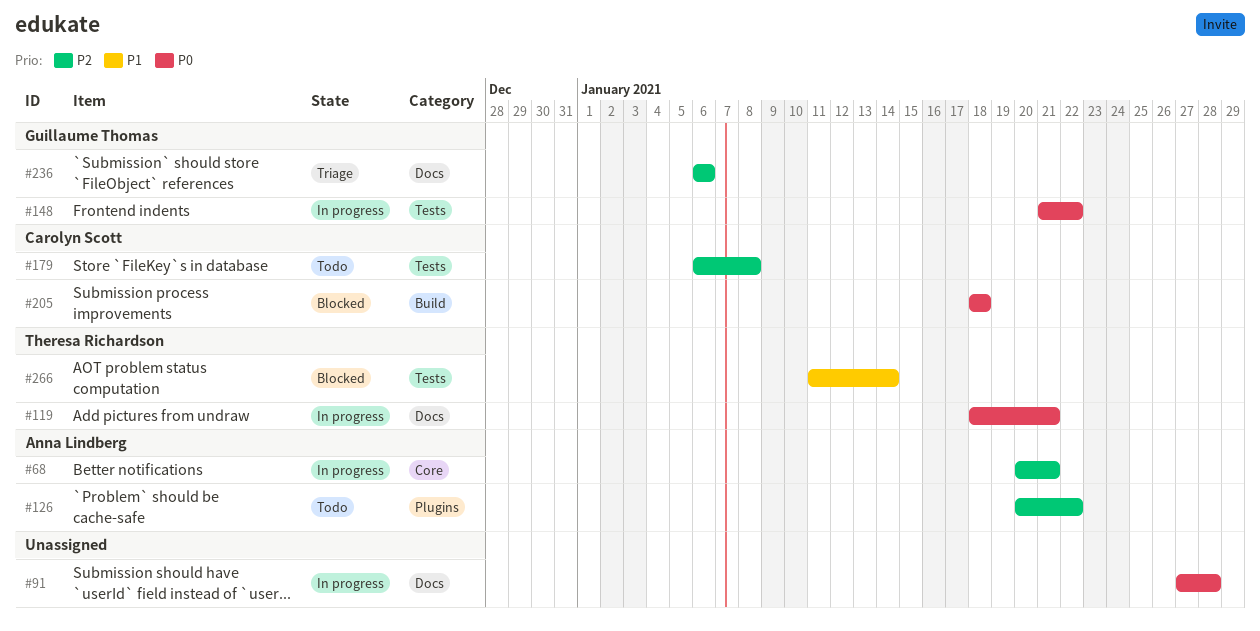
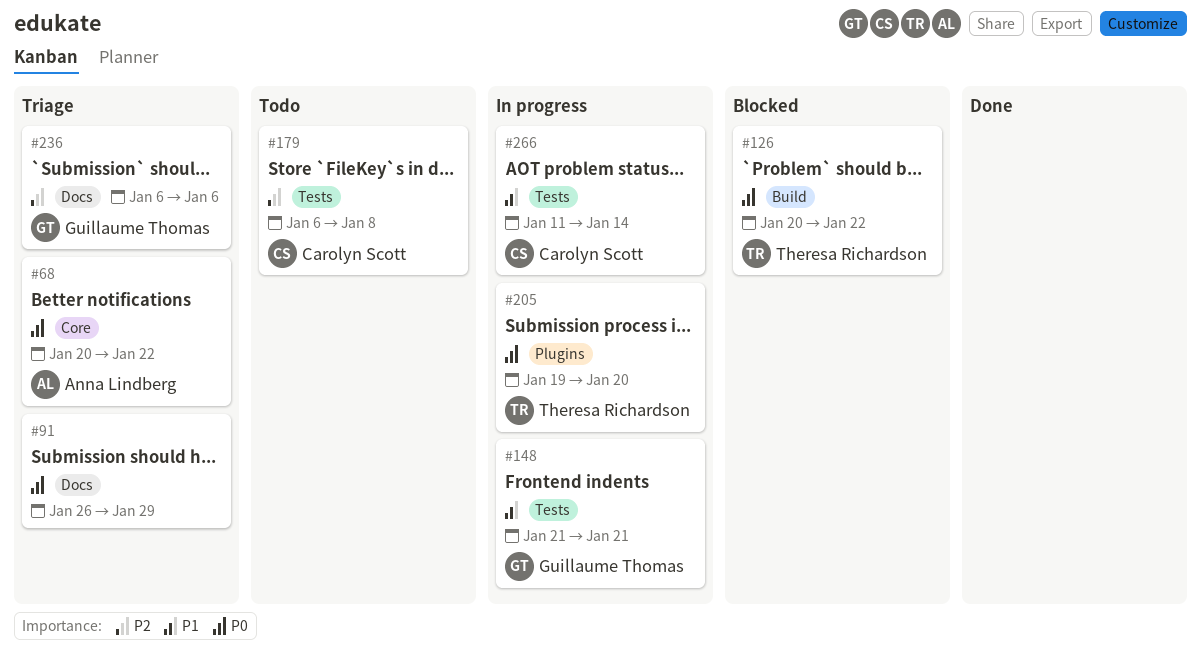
#68, status: In progress -> Triage
#68, priority: P2 -> P0
#68, due: Jan 21 -> Jan 22
#91, status: In progress -> Triage
#91, start: Jan 27 -> Jan 26
#91, due: Jan 28 -> Jan 29
#119: present -> none
#126, status: Todo -> Blocked
#126, owner: Anna Lindberg -> Theresa Richardson
#126, priority: P2 -> P0
#126, label: Plugins -> Build
#148, priority: P0 -> P1
#148, due: Jan 22 -> Jan 21
#205, status: Blocked -> In progress
#205, owner: Carolyn Scott -> Theresa Richardson
#205, label: Build -> Plugins
#205, start: Jan 18 -> Jan 19
#205, due: Jan 18 -> Jan 20
#266, status: Blocked -> In progress
#266, owner: Theresa Richardson -> Carolyn Scott

